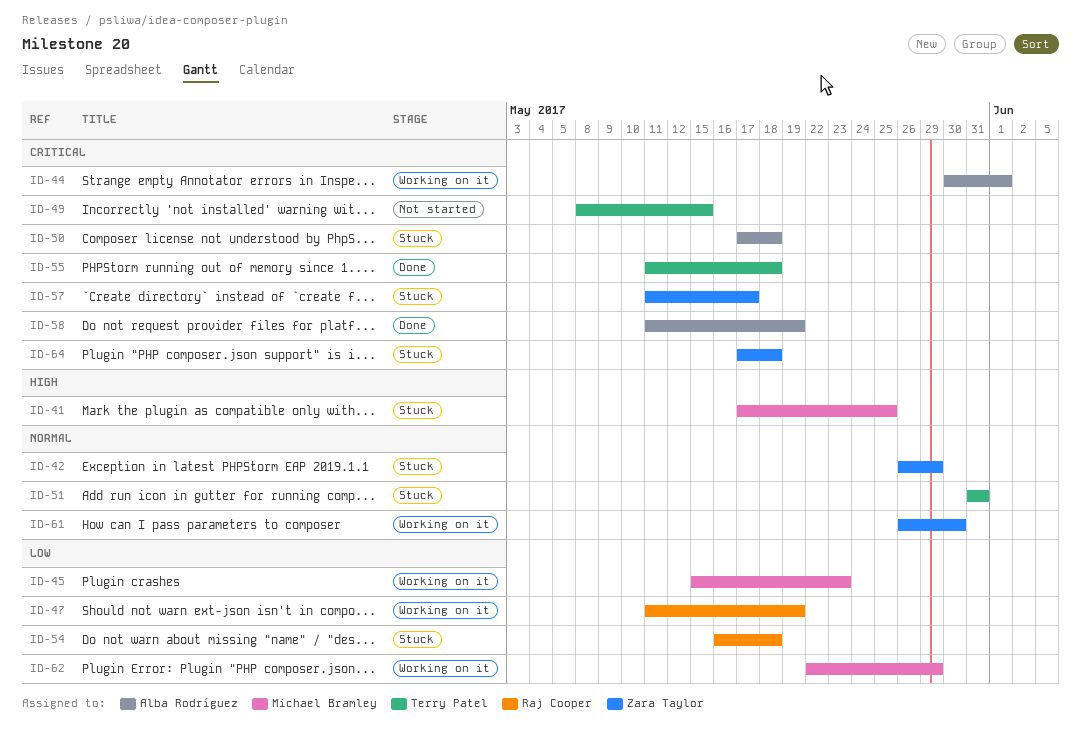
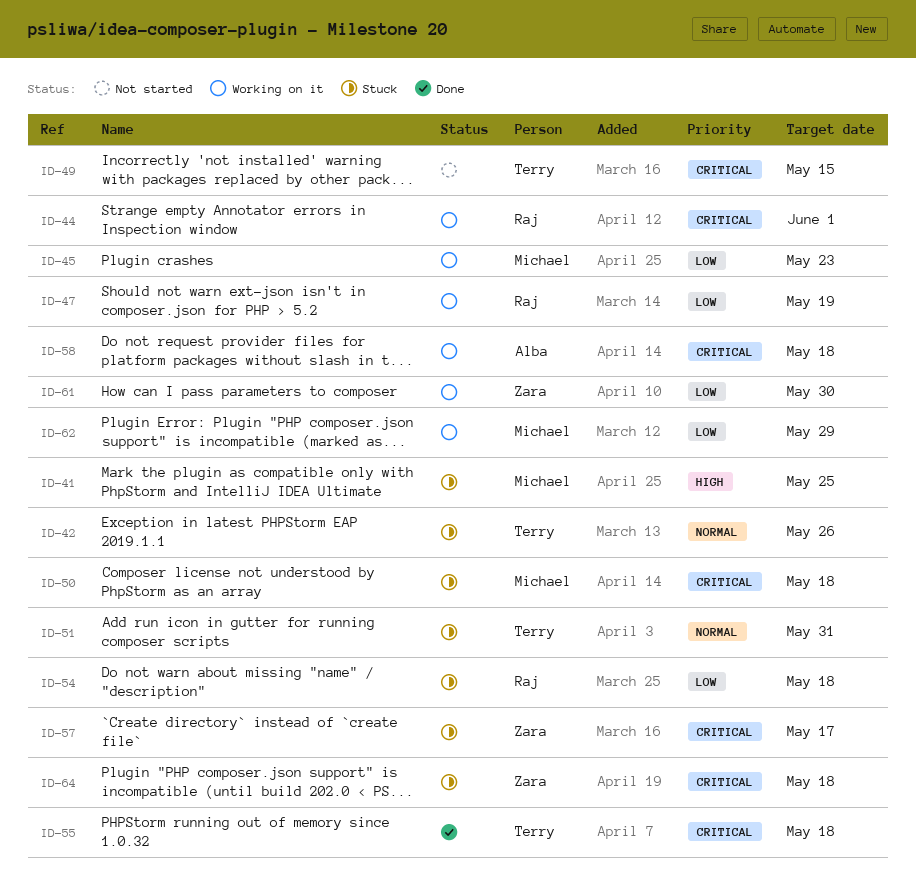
ID-42, owner: Zara Taylor -> Terry Patel
ID-42, due: May 29 -> May 26
ID-44, owner: Alba Rodríguez -> Raj Cooper
ID-50, owner: Alba Rodríguez -> Michael Bramley
ID-58, status: Done -> Working on it
ID-58, due: May 19 -> May 18
ID-61, priority: Normal -> Low

